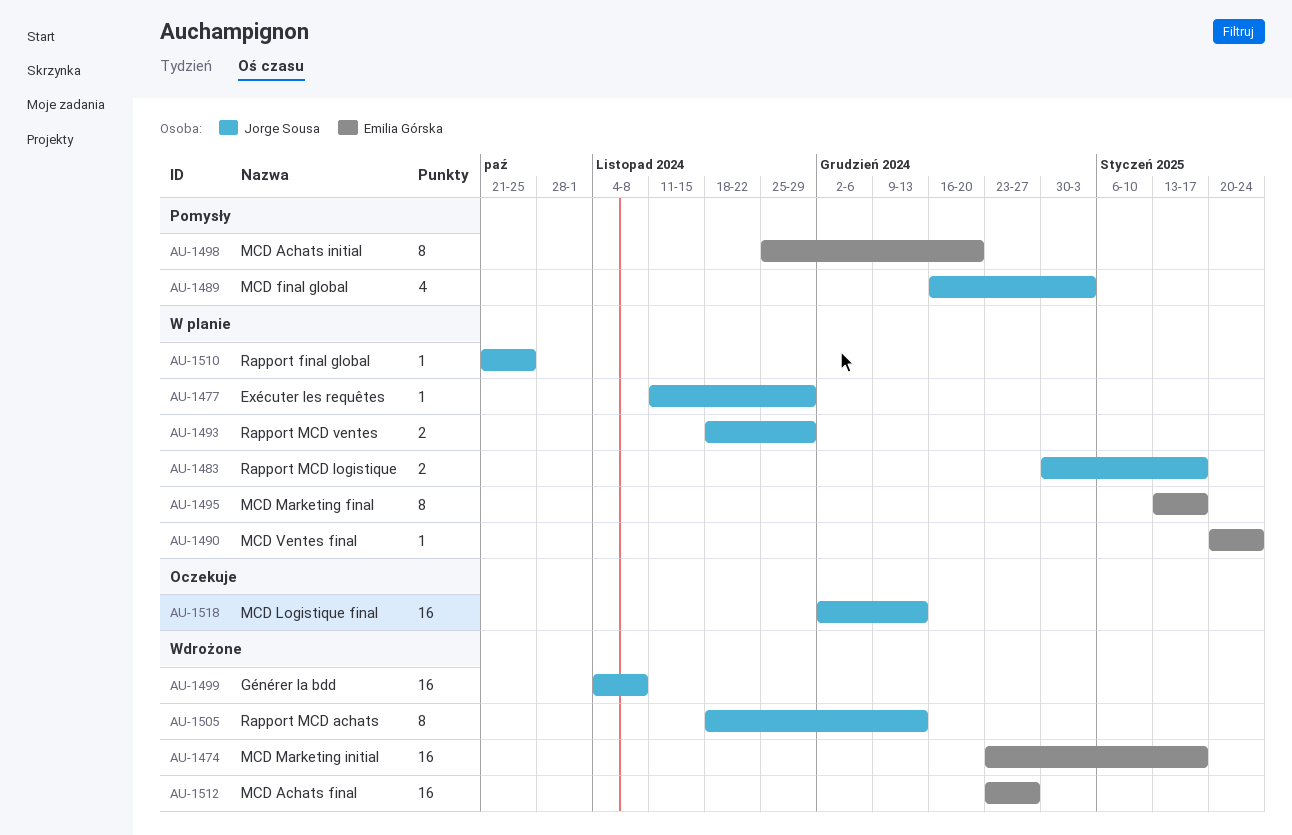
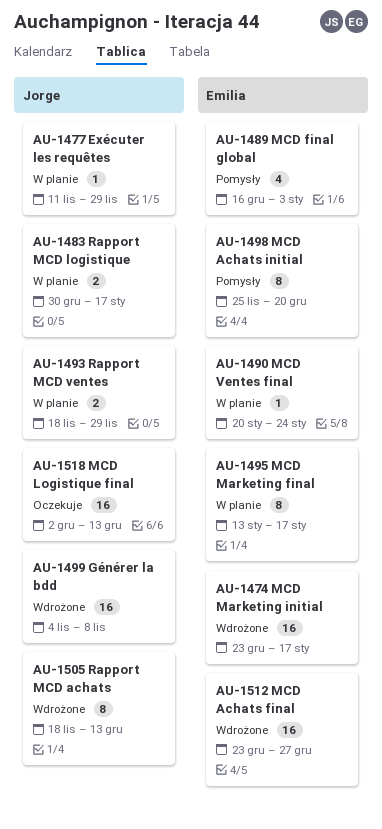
AU-1489, owner: Jorge Sousa -> Emilia Górska
AU-1510: present -> none

